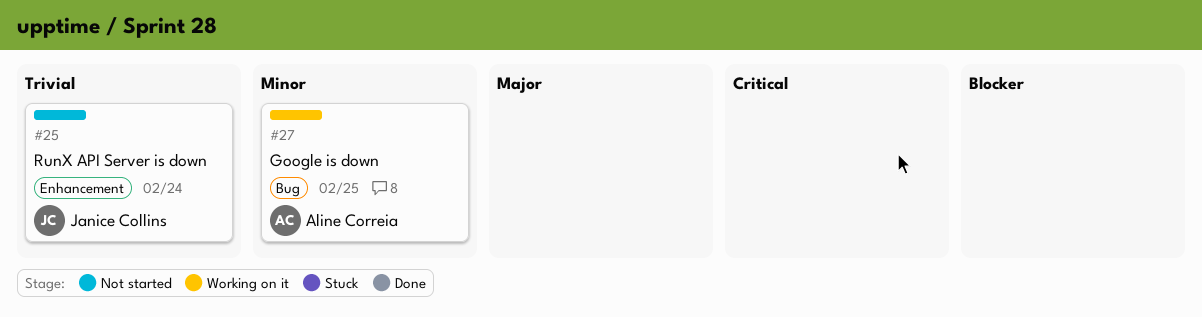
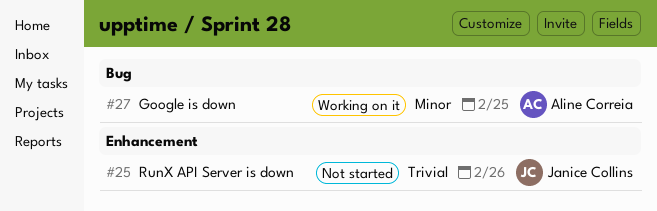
#25, due: Feb 24 -> Feb 26

